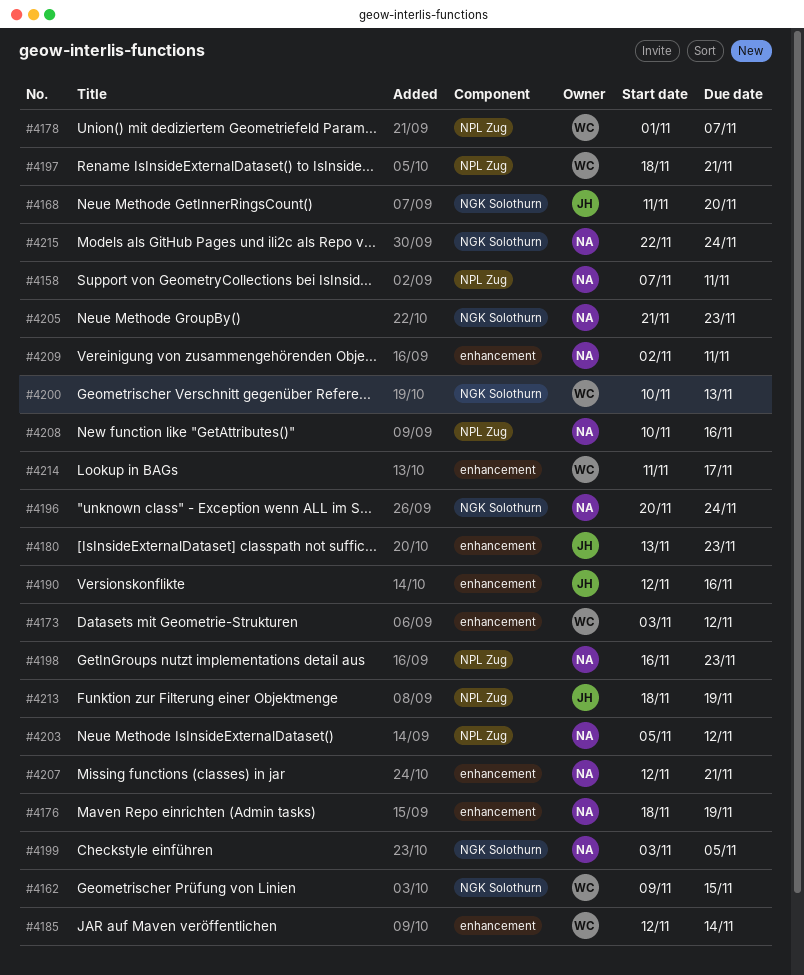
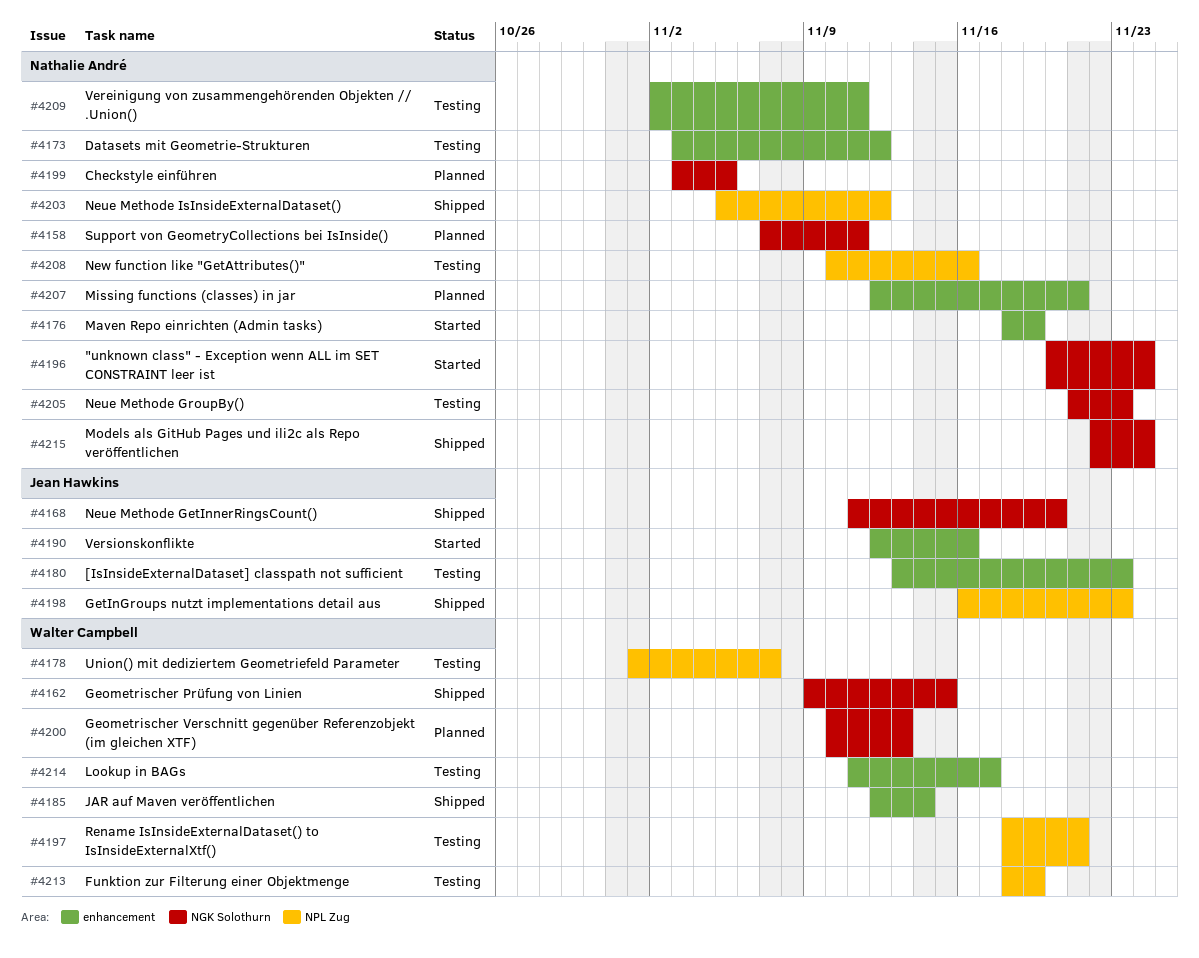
#4158, label: NPL Zug -> NGK Solothurn
#4173, owner: Walter Campbell -> Nathalie André
#4198, owner: Nathalie André -> Jean Hawkins
#4213, owner: Jean Hawkins -> Walter Campbell

